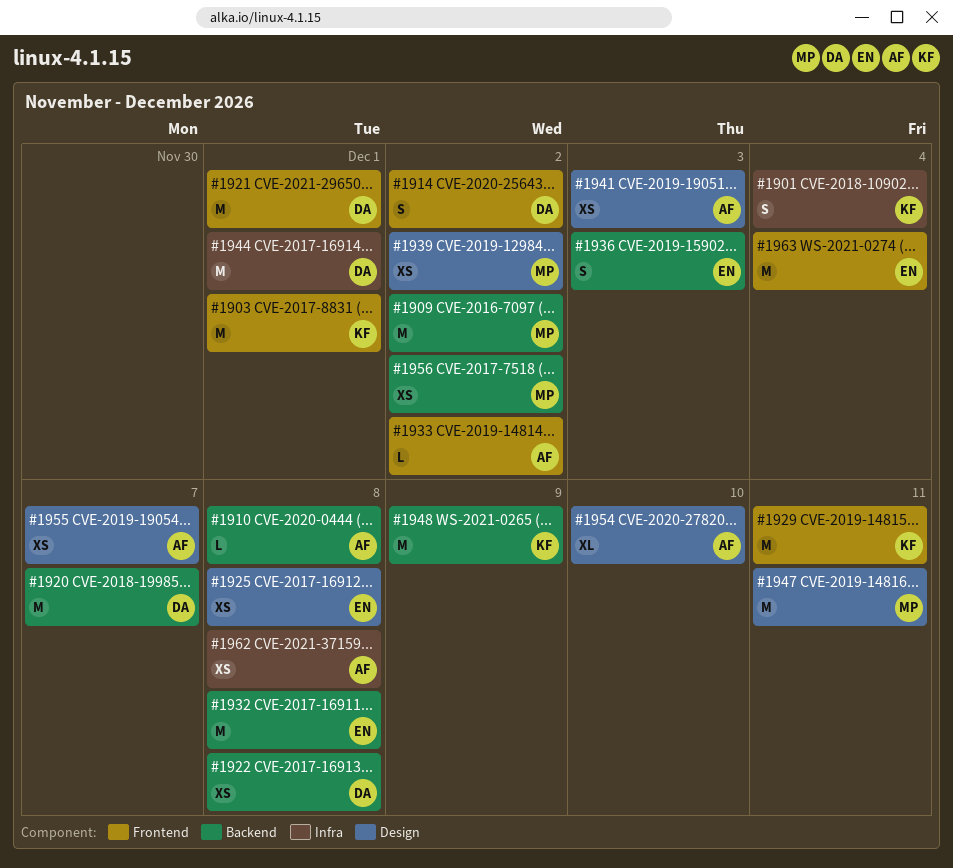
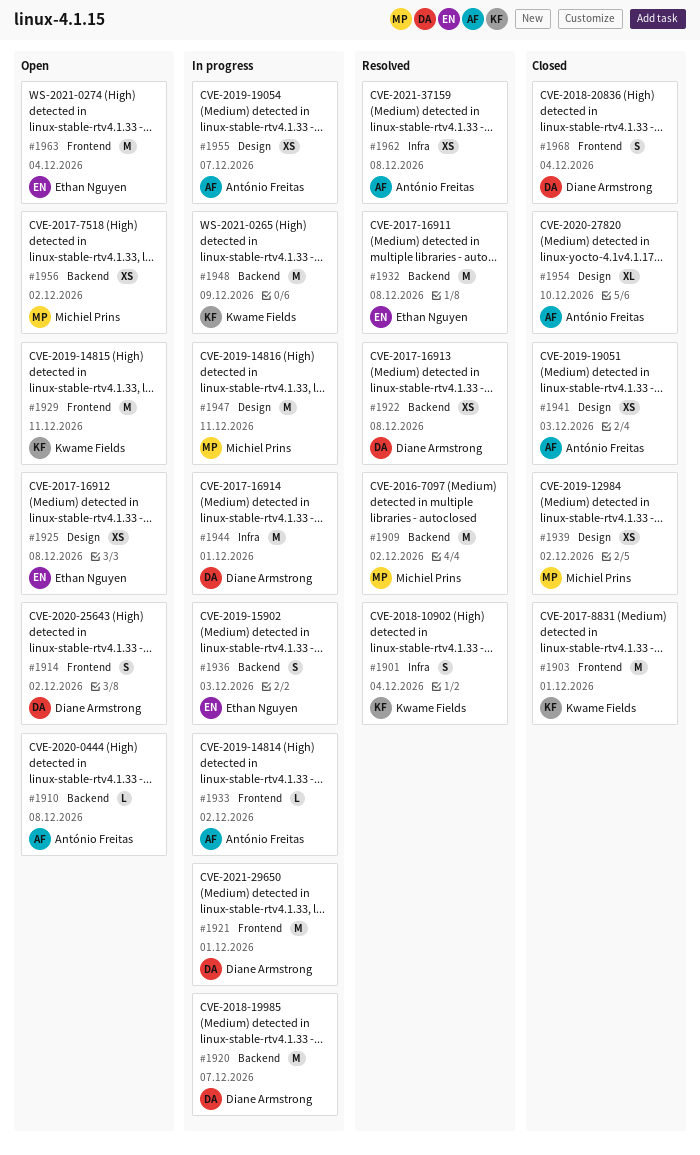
#1968: none -> present

